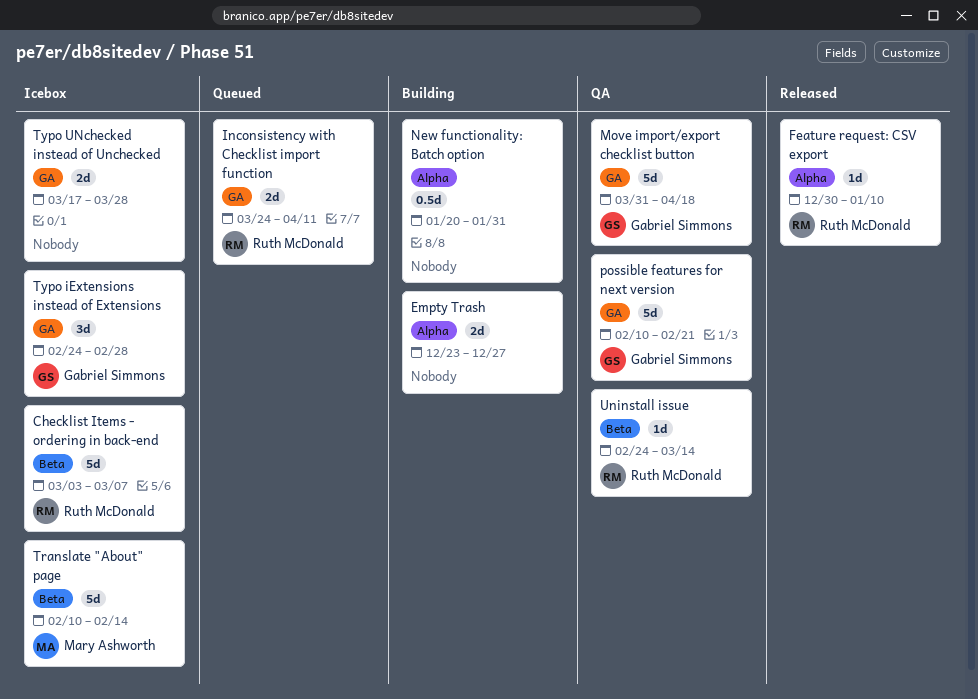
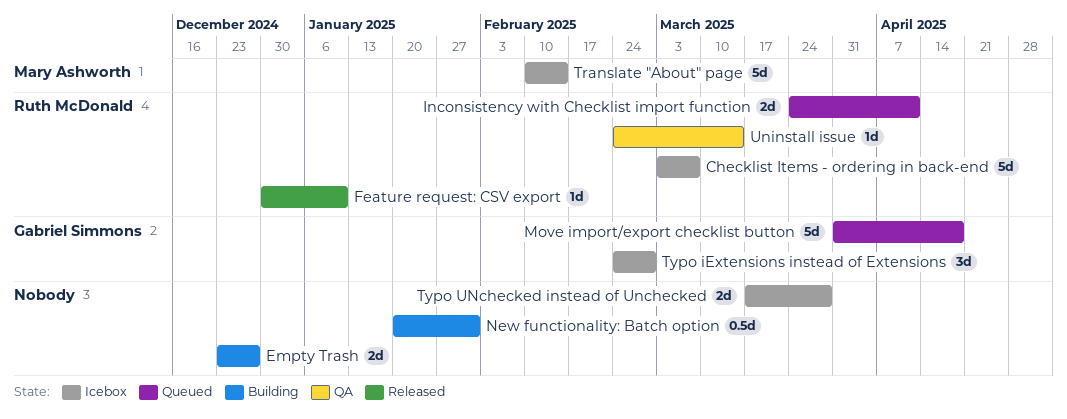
Move import/export checklist button, status: QA -> Queued
possible features for next version: present -> none

